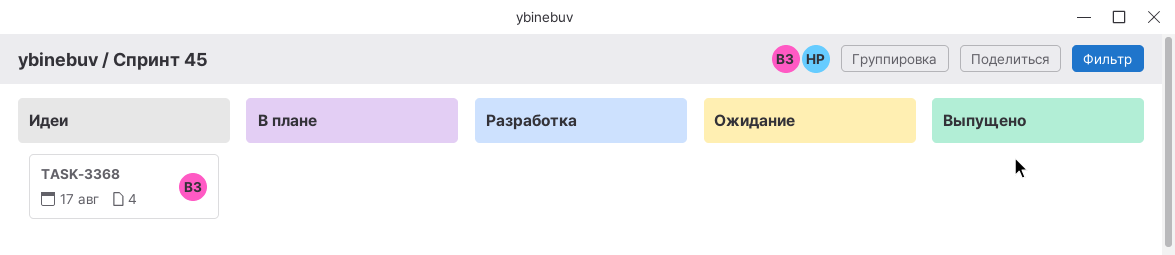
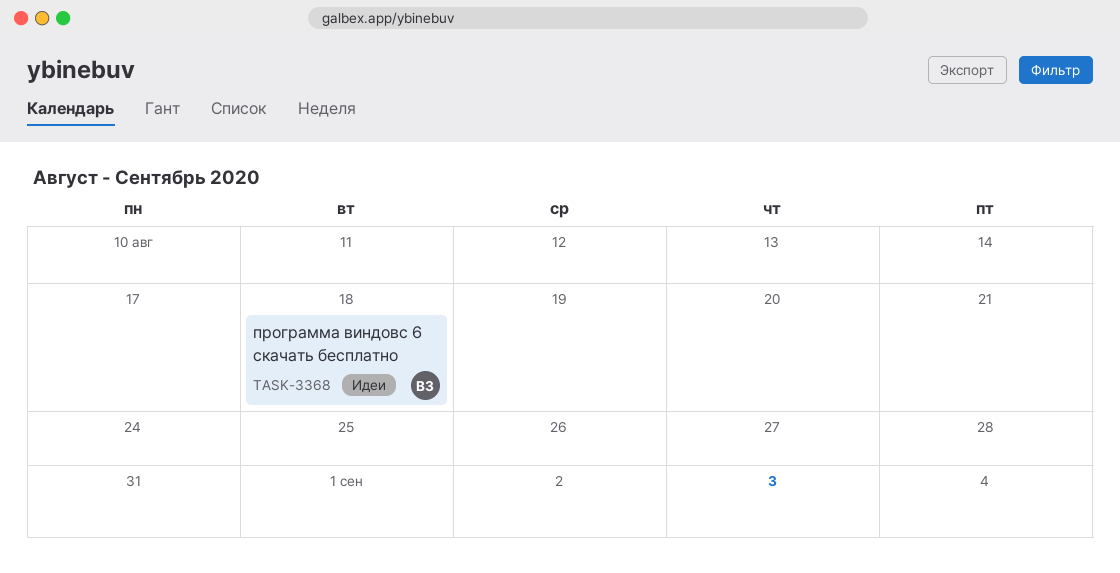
TASK-3368, due: Aug 17 -> Aug 18

